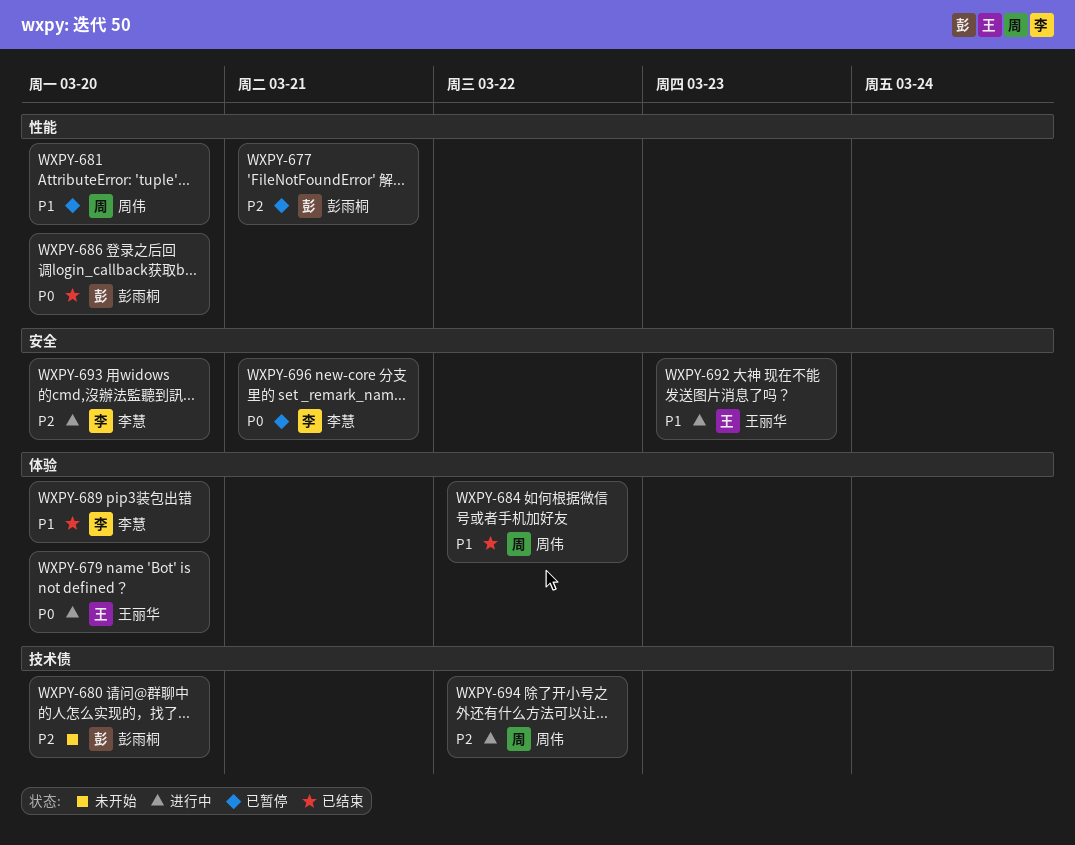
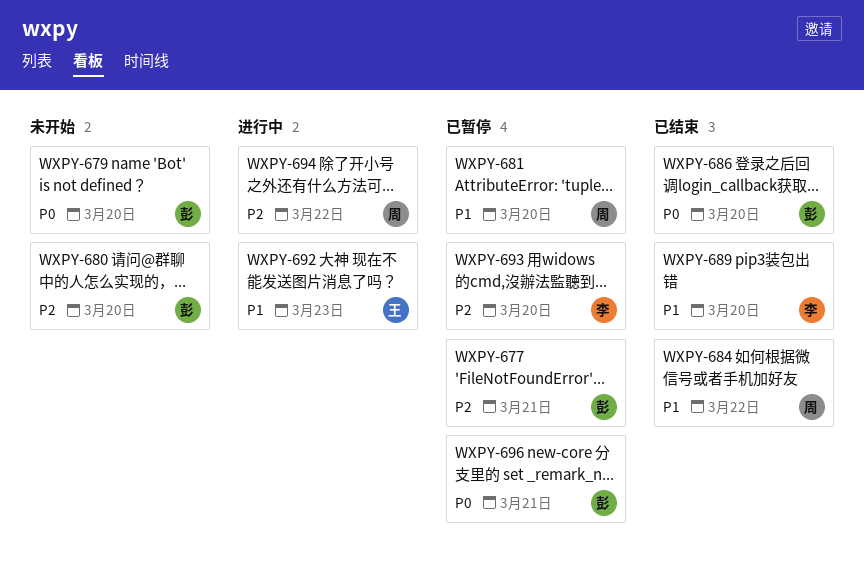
WXPY-679, status: 进行中 -> 未开始
WXPY-679, owner: 王丽华 -> 彭雨桐
WXPY-693, status: 进行中 -> 已暂停
WXPY-696, owner: 李慧 -> 彭雨桐

